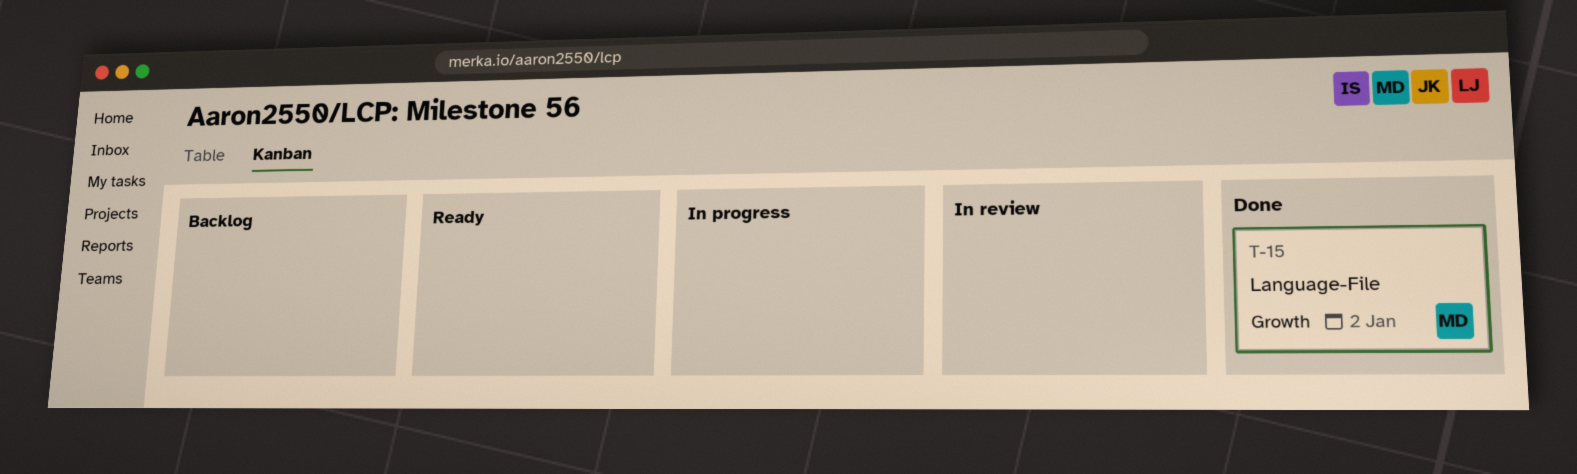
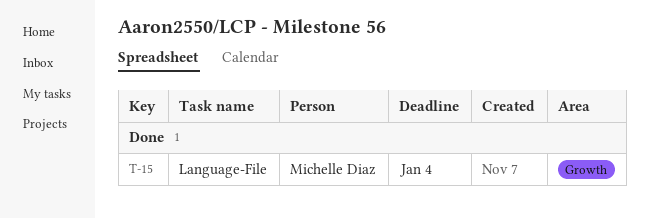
T-15, due: Jan 2 -> Jan 4

